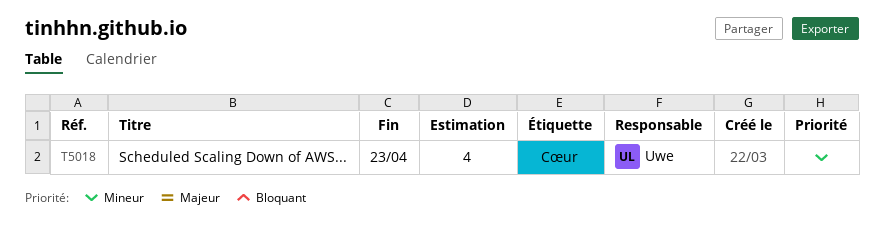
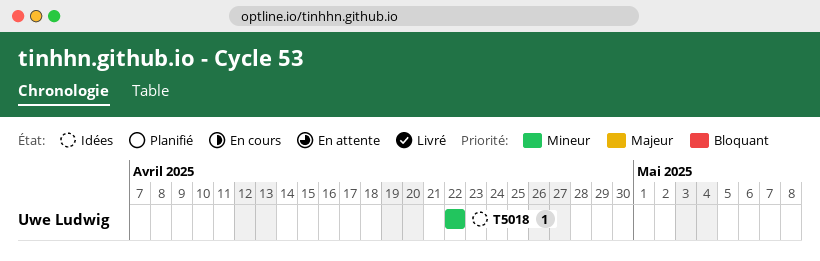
T5018, estimate: 4 -> 1
T5018, due: Apr 23 -> Apr 22

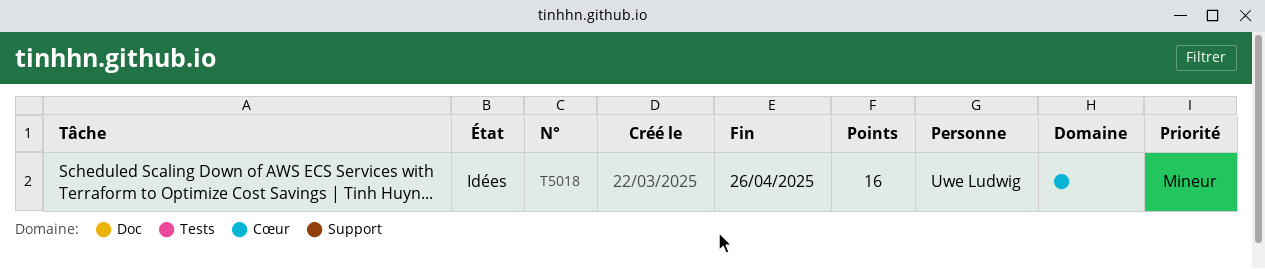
T5018, estimate: 1 -> 16
T5018, due: Apr 22 -> Apr 26

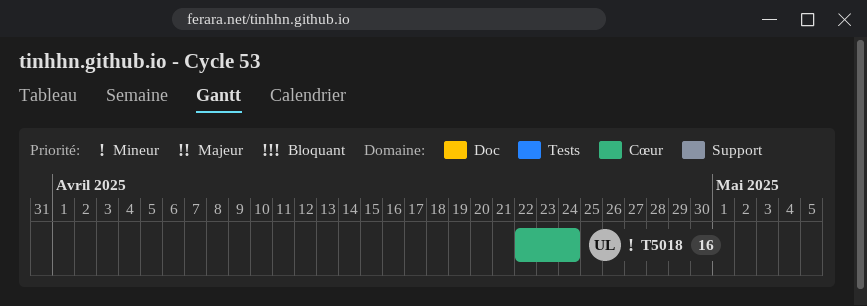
T5018, due: Apr 26 -> Apr 24

